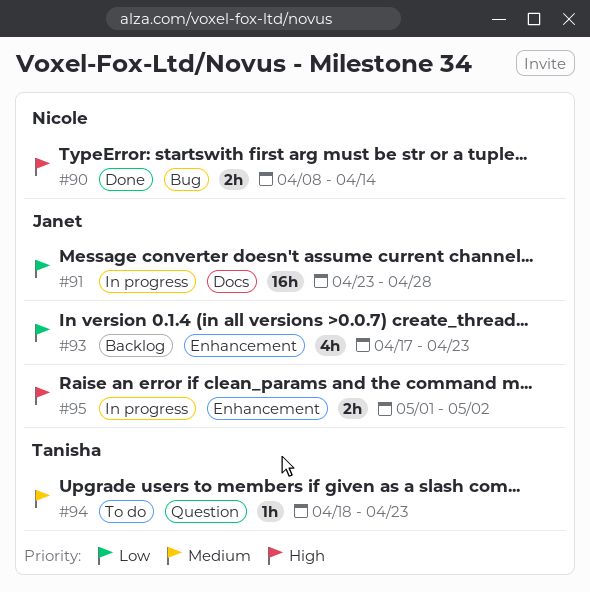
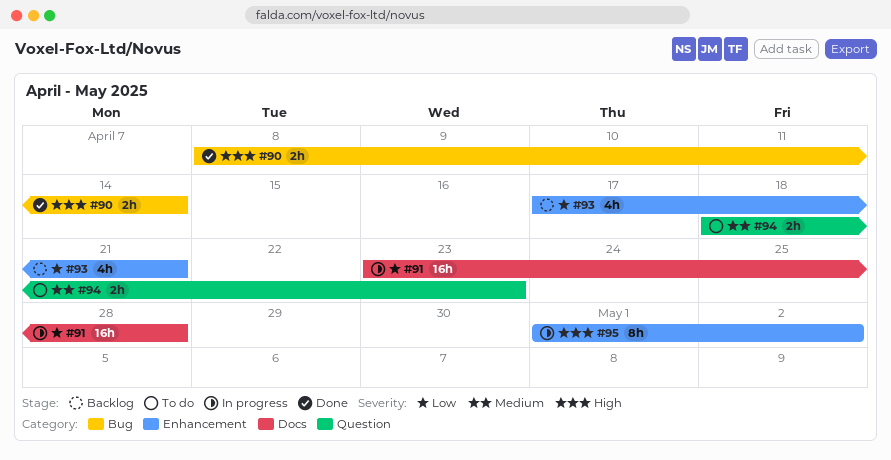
#93, due: Apr 23 -> Apr 21
#94, estimate: 1h -> 2h
#95, estimate: 2h -> 8h

